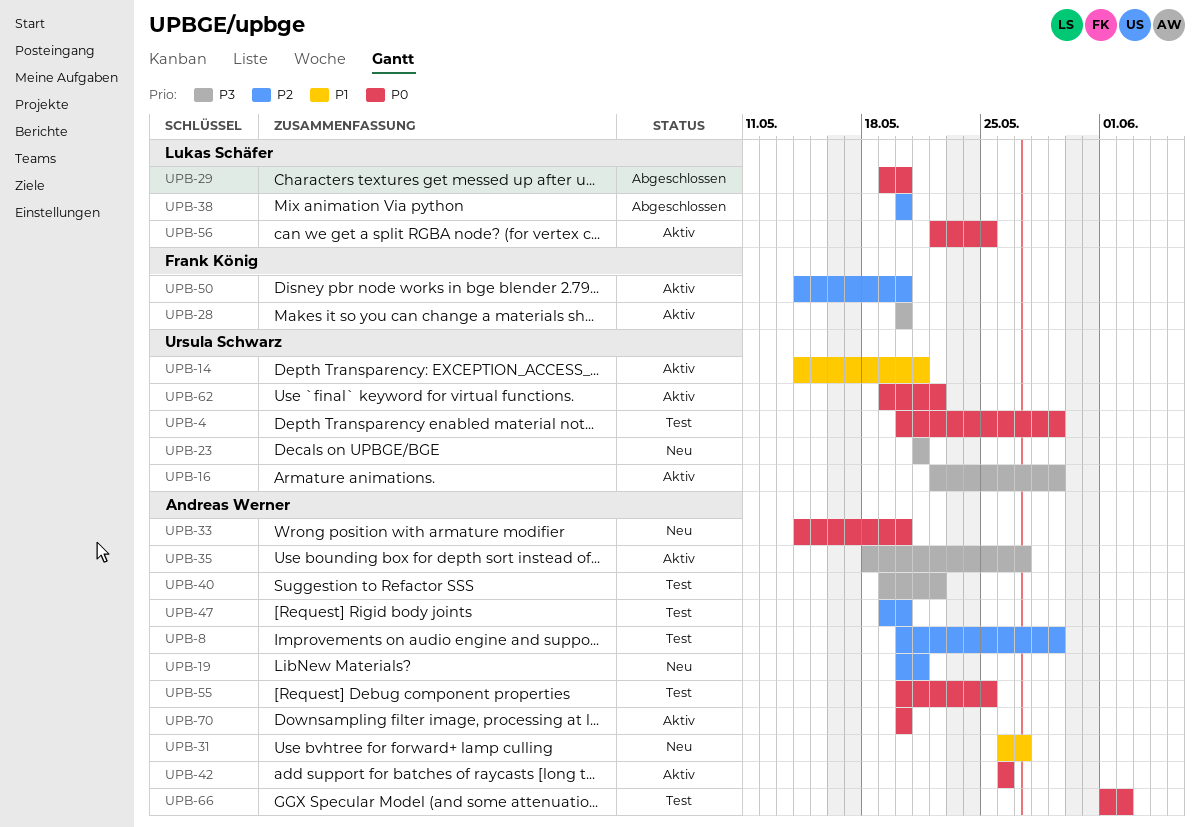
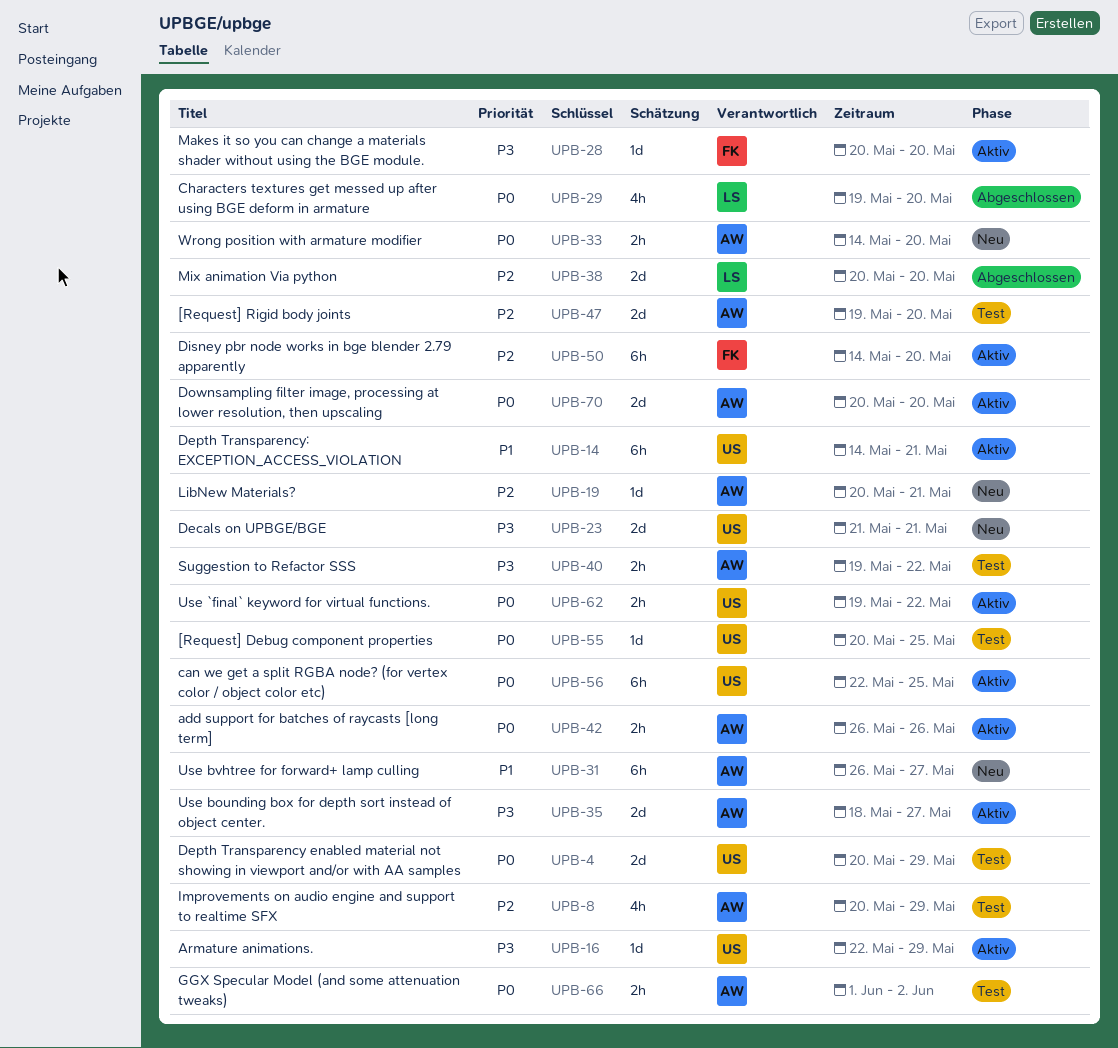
UPB-55, owner: Andreas Werner -> Ursula Schwarz
UPB-56, owner: Lukas Schäfer -> Ursula Schwarz

